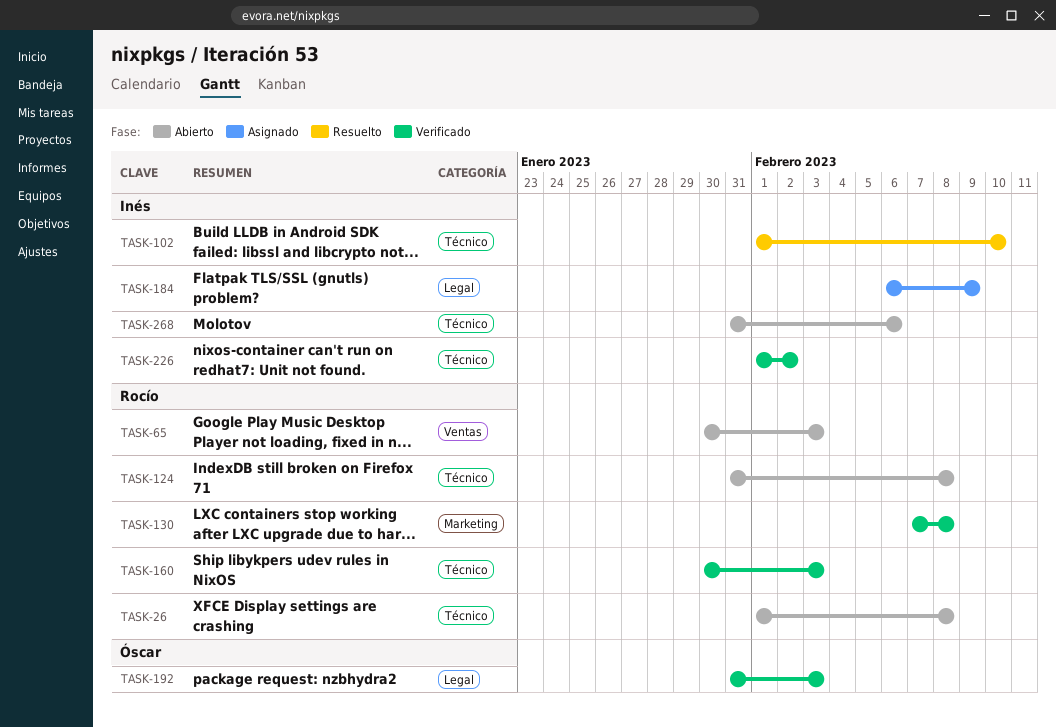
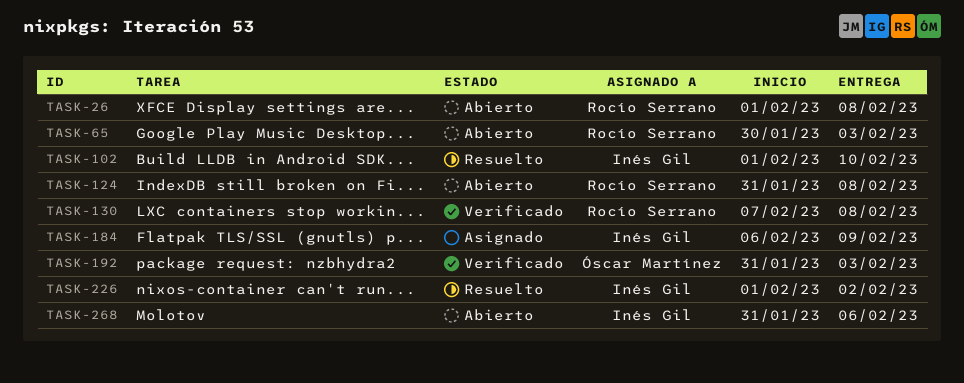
TASK-160: present -> none
TASK-226, status: Verificado -> Resuelto

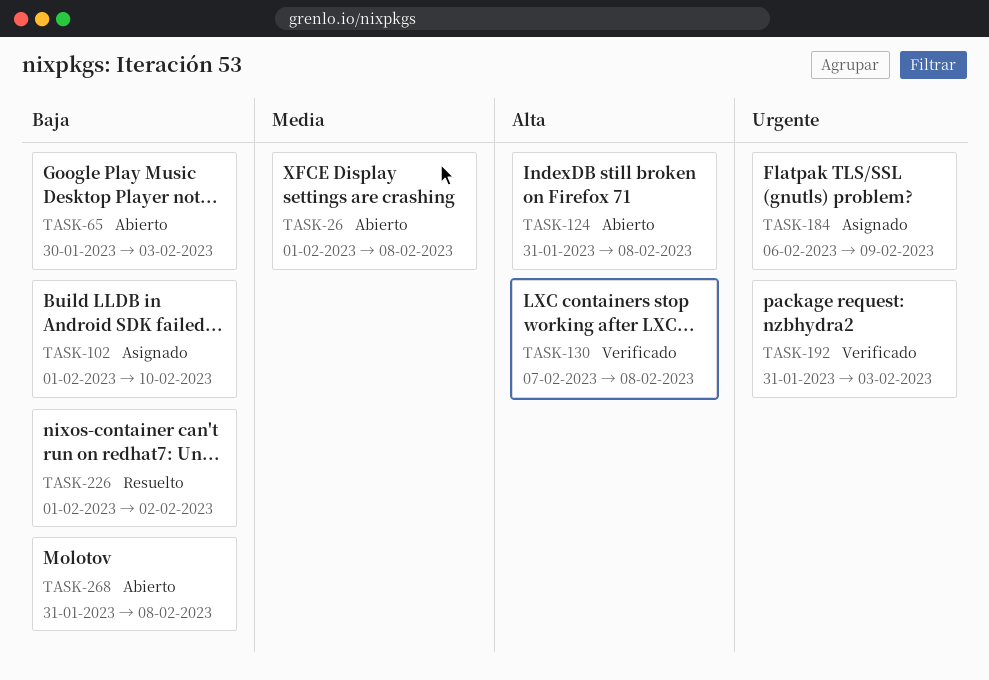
TASK-102, status: Resuelto -> Asignado
TASK-268, due: Feb 6 -> Feb 8

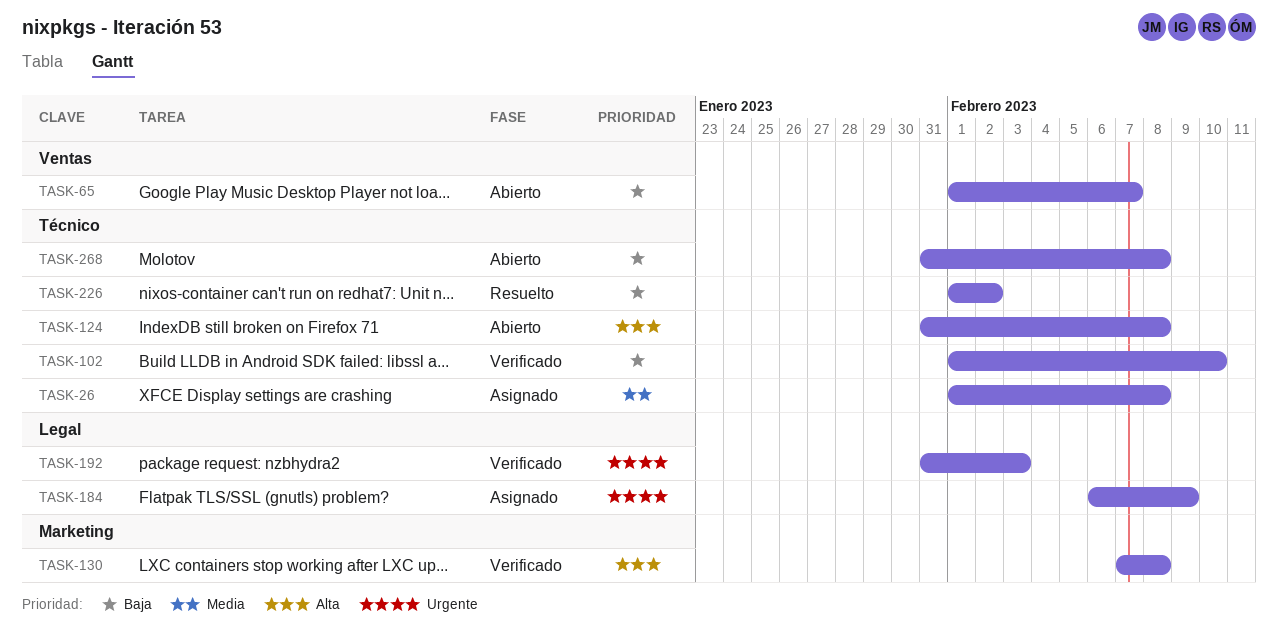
TASK-26, status: Abierto -> Asignado
TASK-65, start: Jan 30 -> Feb 1
TASK-65, due: Feb 3 -> Feb 7
TASK-102, status: Asignado -> Verificado

